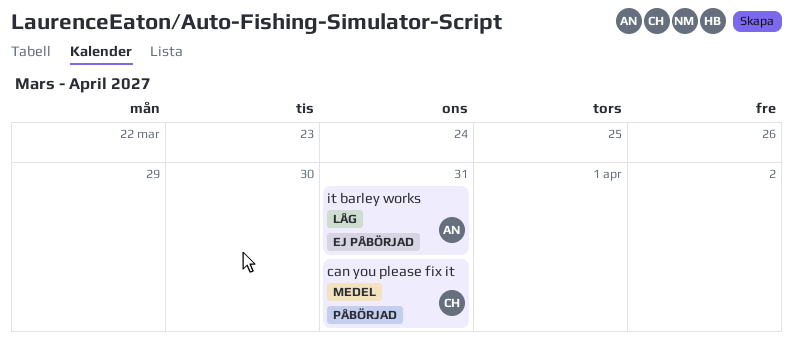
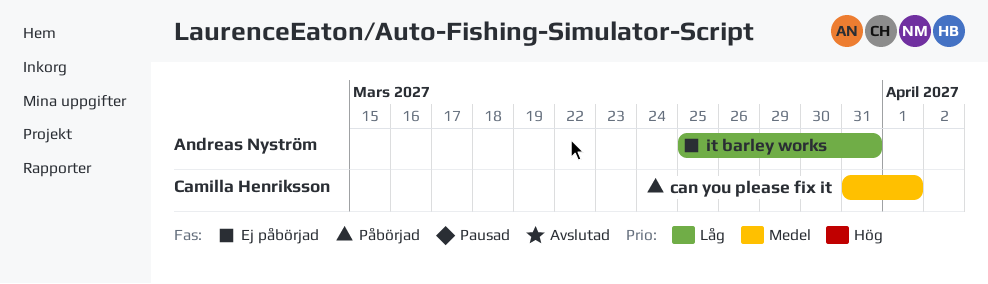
can you please fix it, due: Mar 31 -> Apr 1

